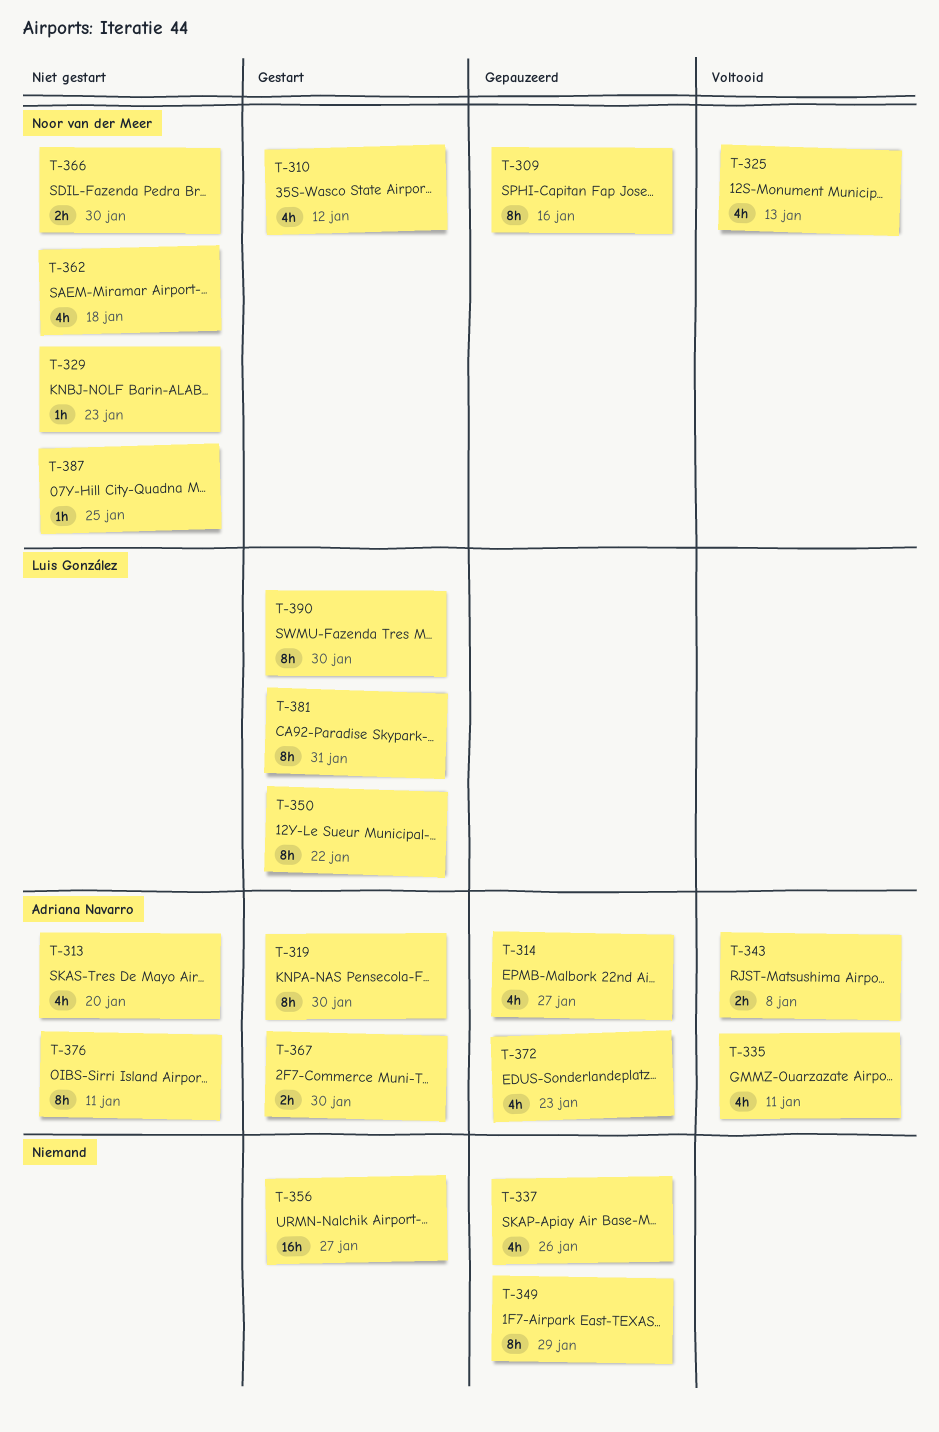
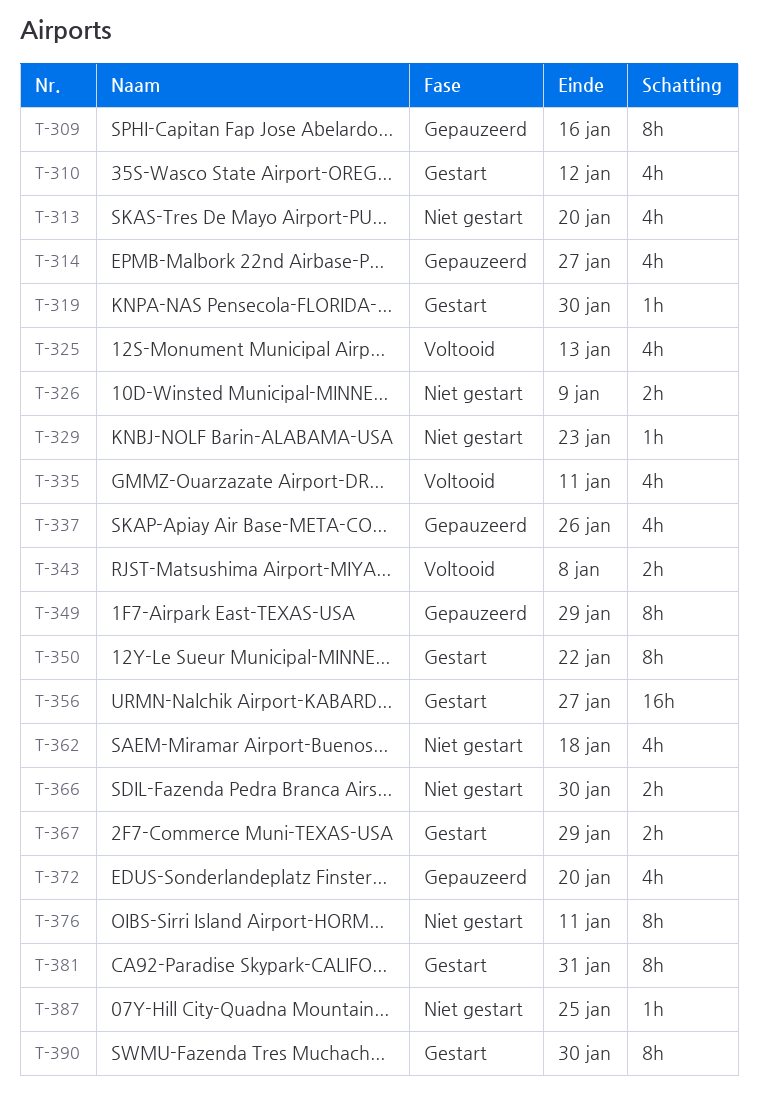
T-319, estimate: 8h -> 1h
T-326: none -> present
T-367, due: Jan 30 -> Jan 29
T-372, due: Jan 23 -> Jan 20

